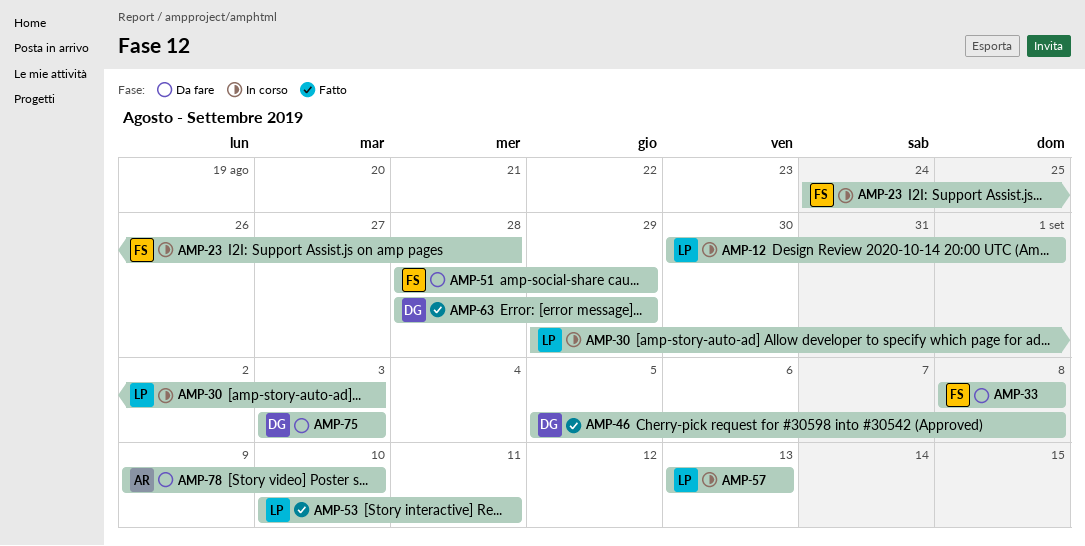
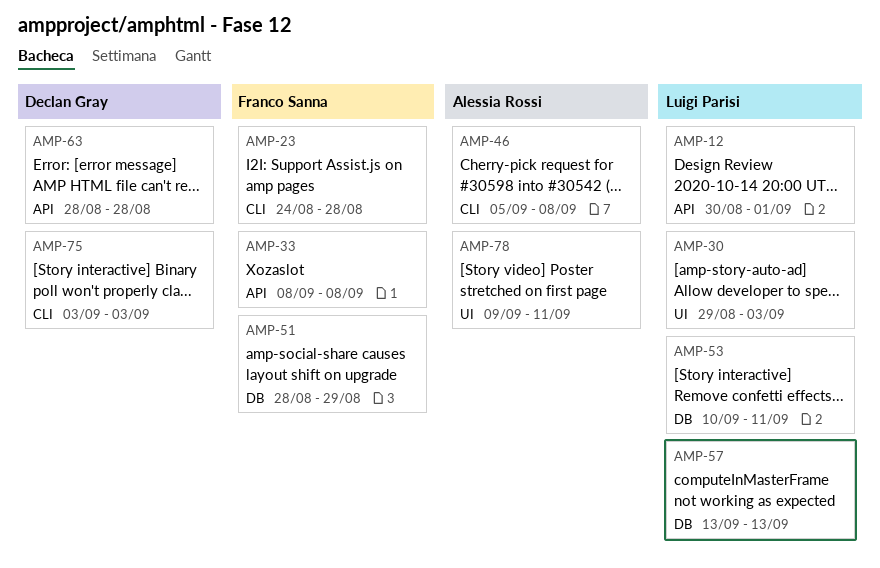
AMP-46, owner: Declan Gray -> Alessia Rossi
AMP-63, due: Aug 29 -> Aug 28
AMP-78, due: Sep 10 -> Sep 11

